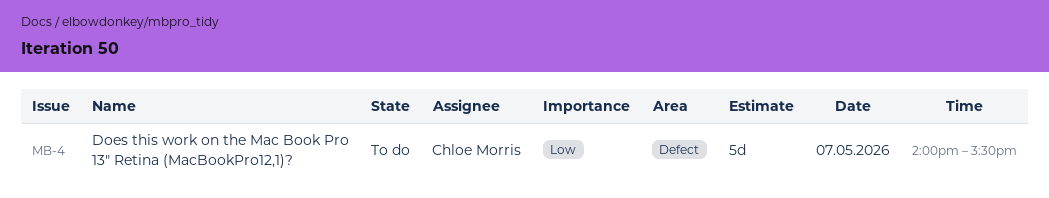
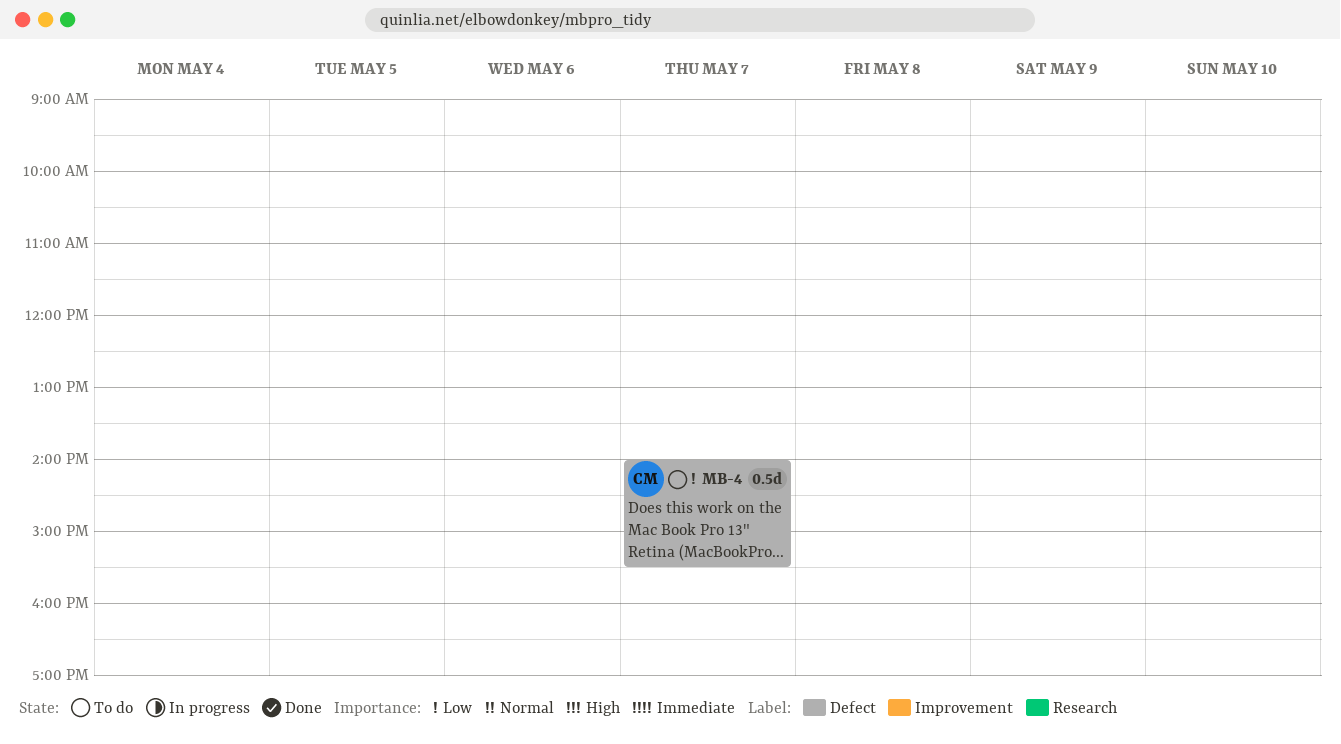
MB-4, estimate: 5d -> 0.5d

